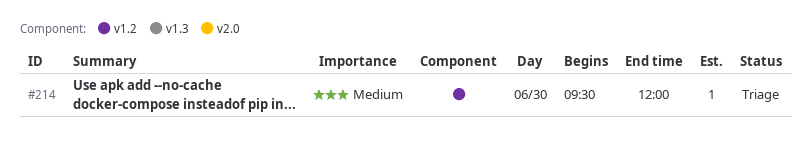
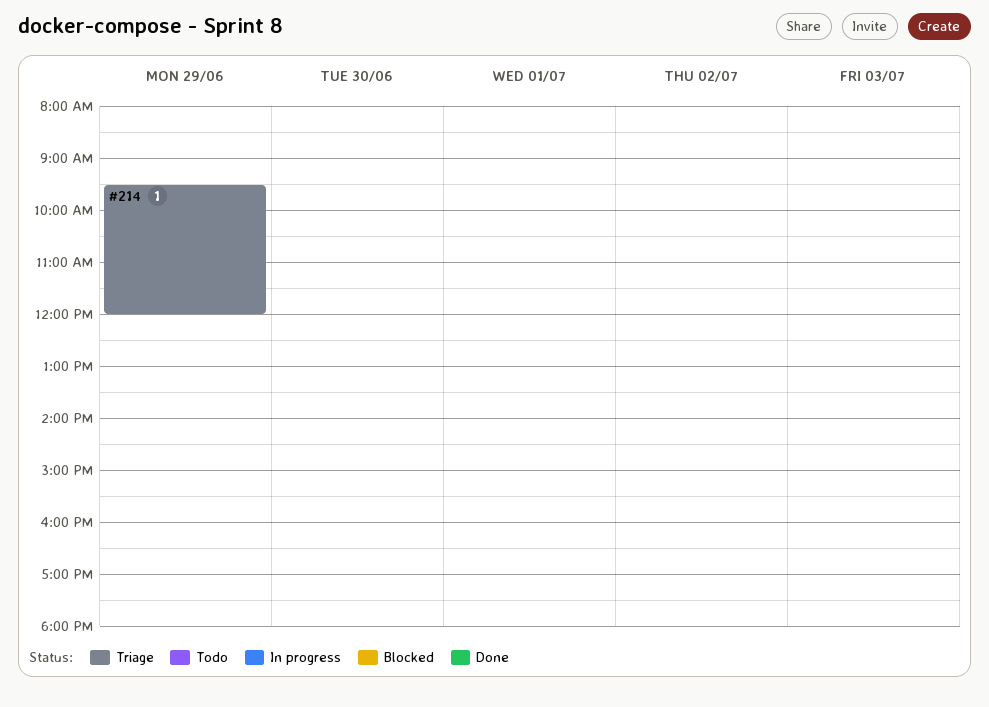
#214, day: Jun 30 -> Jun 29

